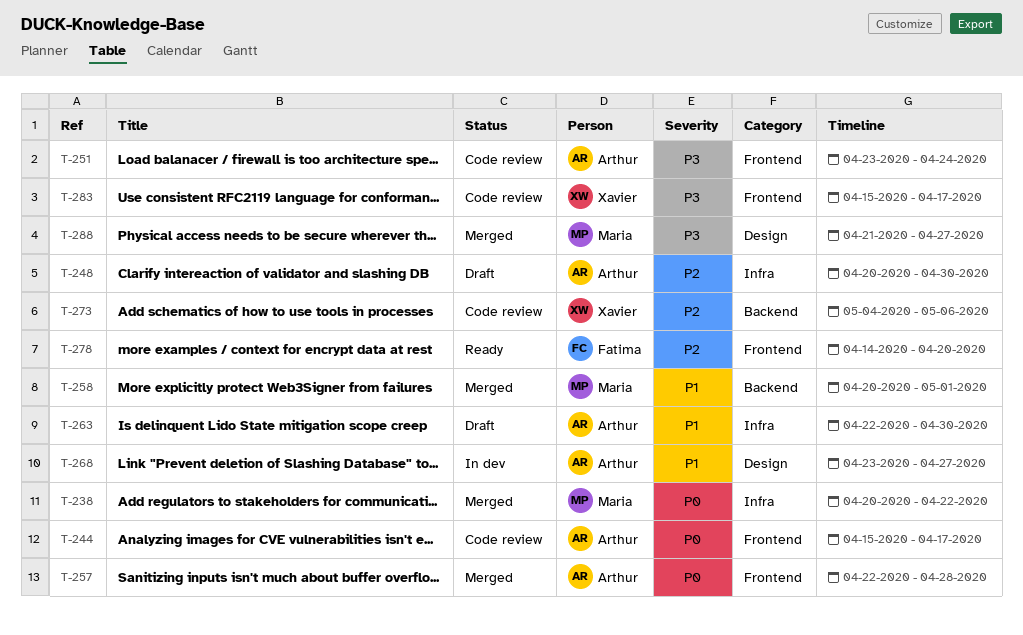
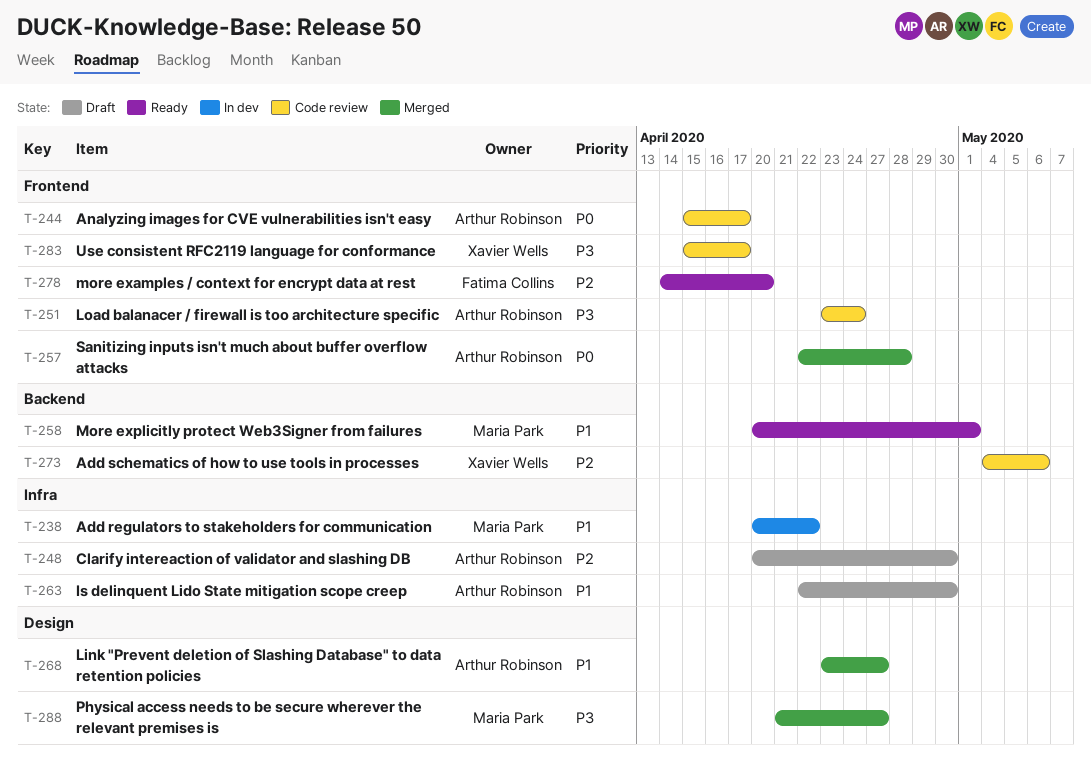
T-238, status: Merged -> In dev
T-238, priority: P0 -> P1
T-258, status: Merged -> Ready
T-268, status: In dev -> Merged

